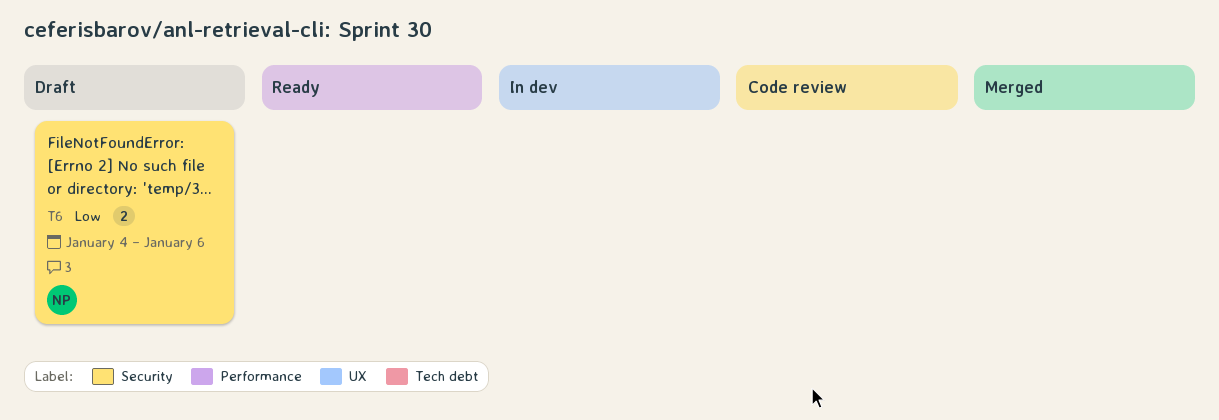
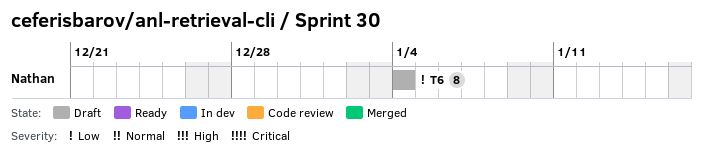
T6, estimate: 2 -> 8
T6, due: Jan 6 -> Jan 4

